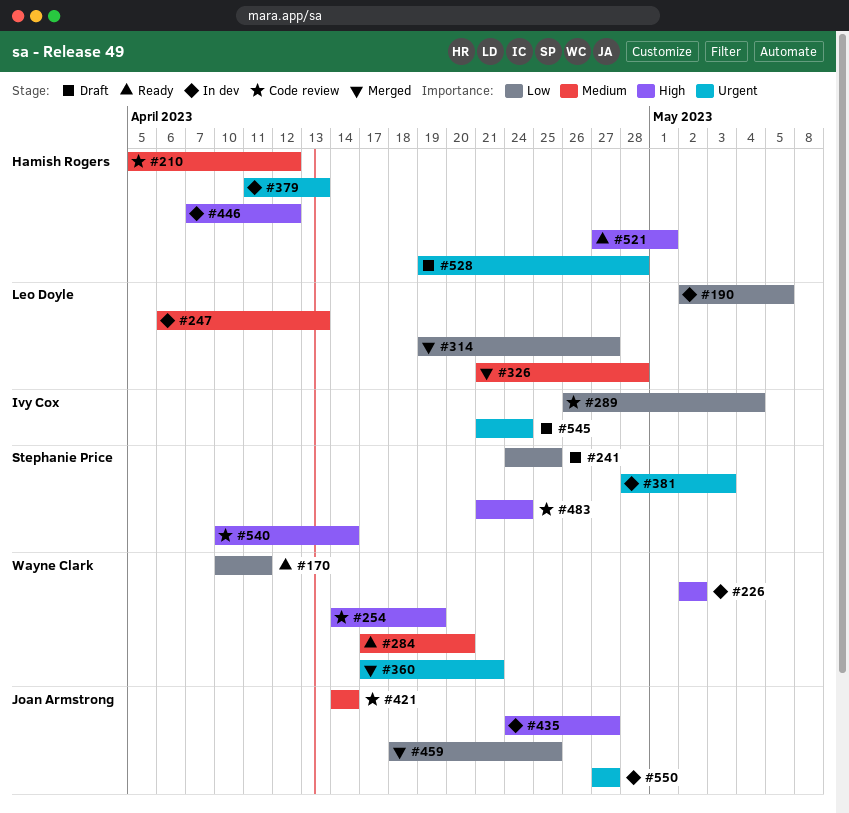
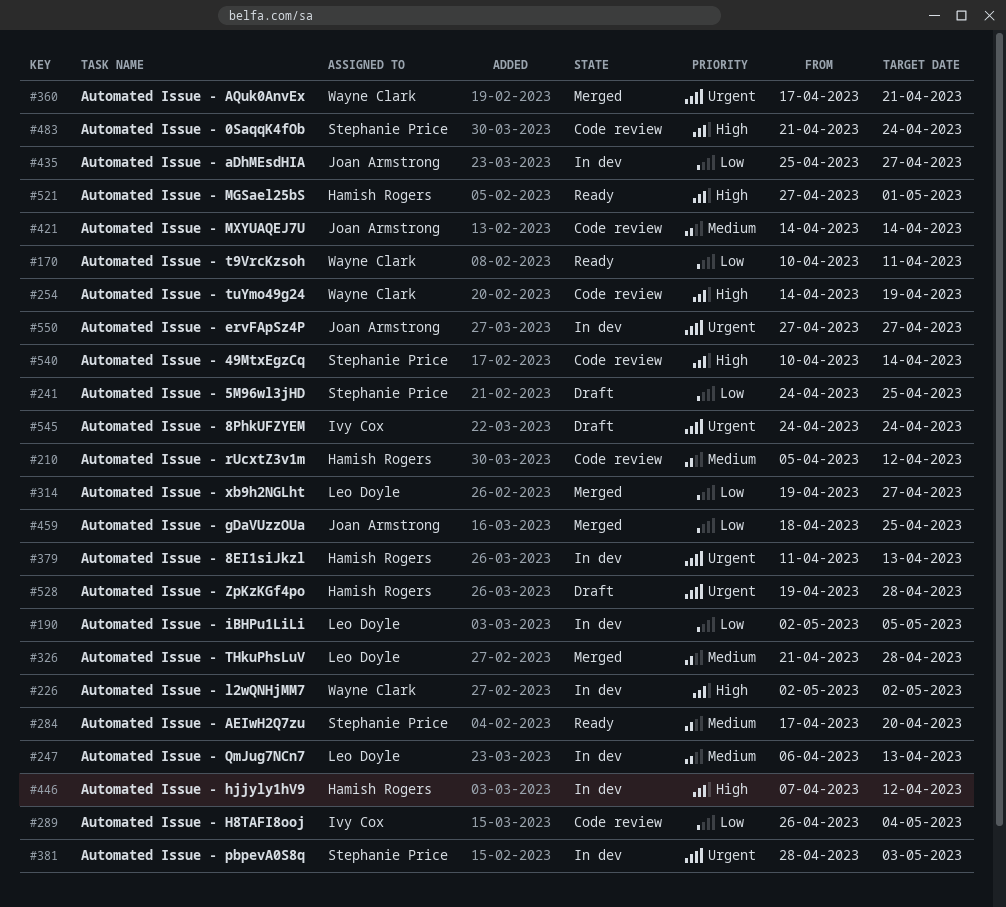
#284, owner: Wayne Clark -> Stephanie Price
#435, priority: High -> Low
#435, start: Apr 24 -> Apr 25
#545, start: Apr 21 -> Apr 24

